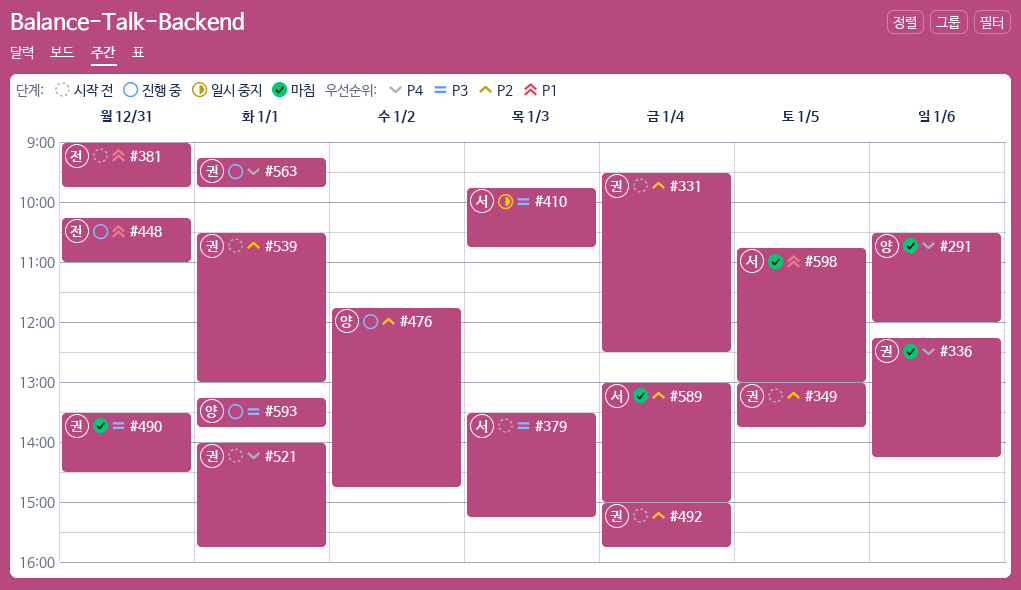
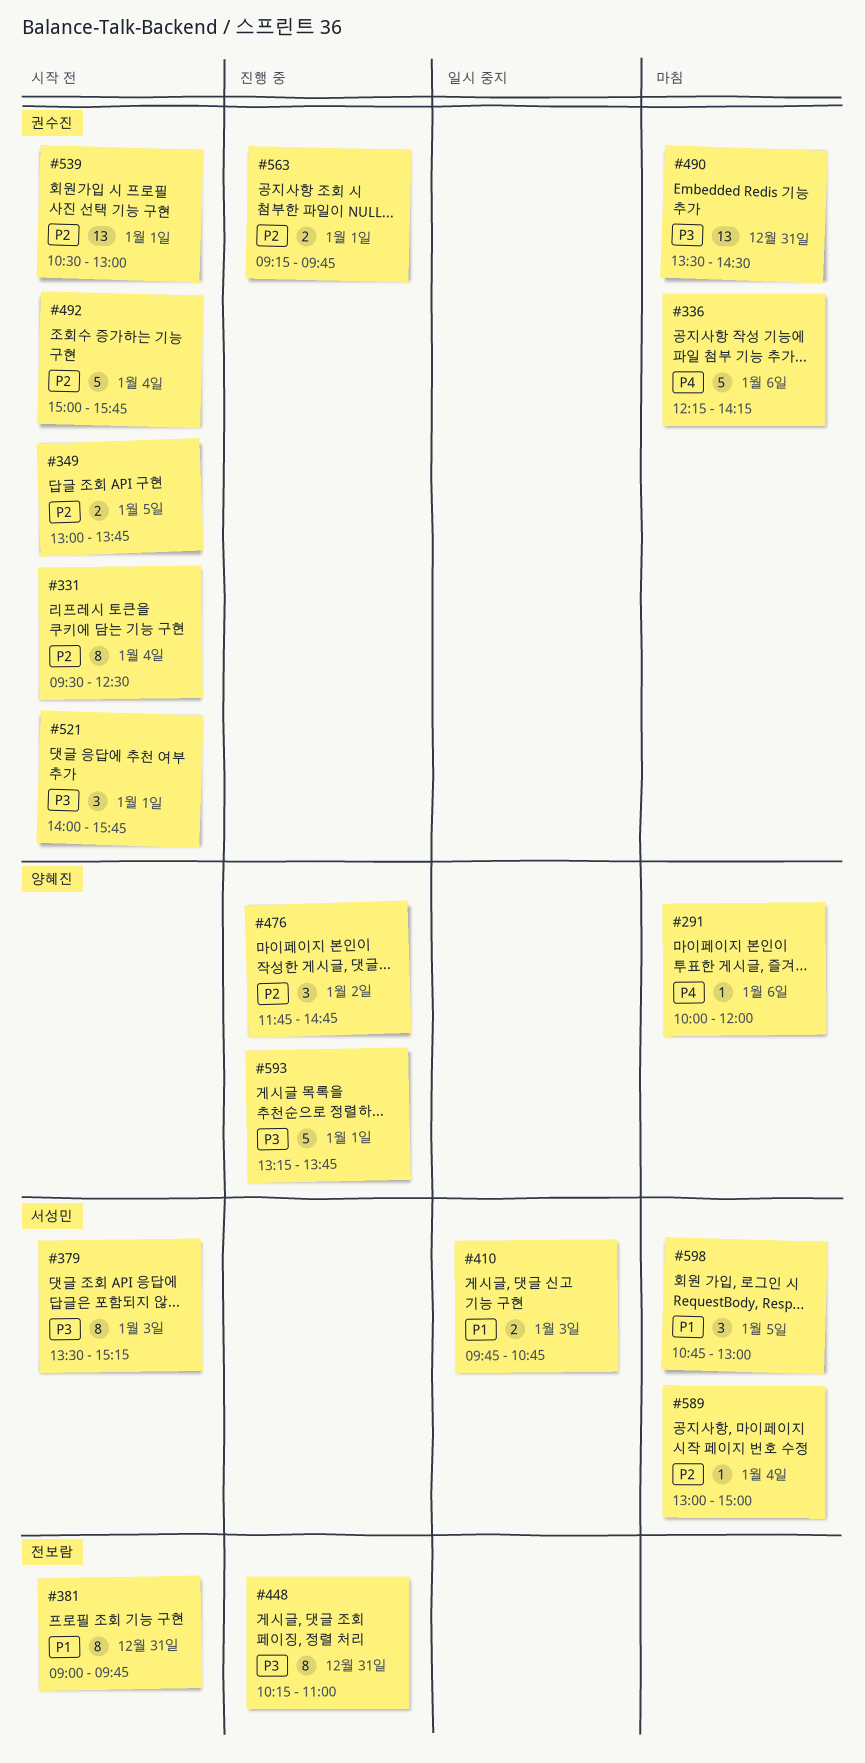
#291, begins: 10:30 -> 10:00
#410, priority: P3 -> P1
#448, priority: P1 -> P3
#521, priority: P4 -> P3
#563, priority: P4 -> P2

